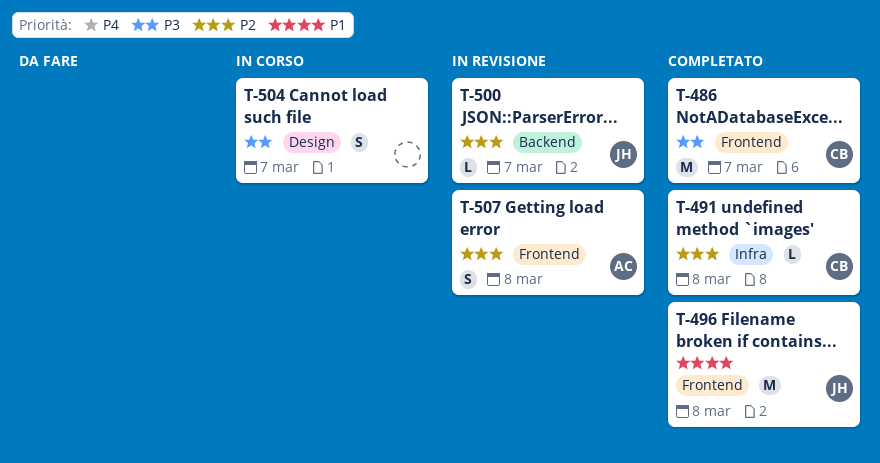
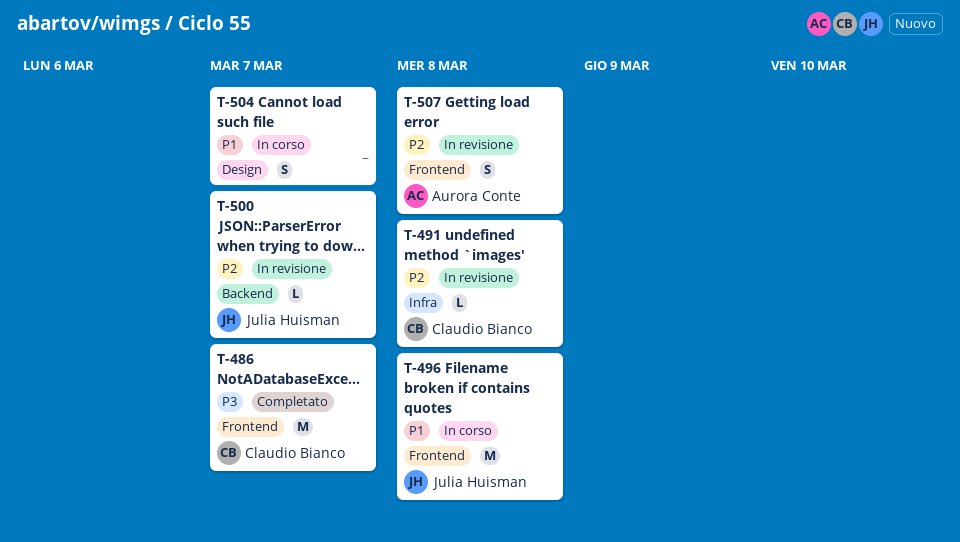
T-491, status: Completato -> In revisione
T-496, status: Completato -> In corso
T-504, priority: P3 -> P1

